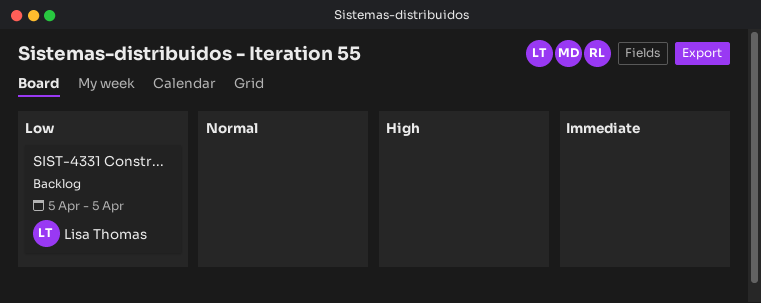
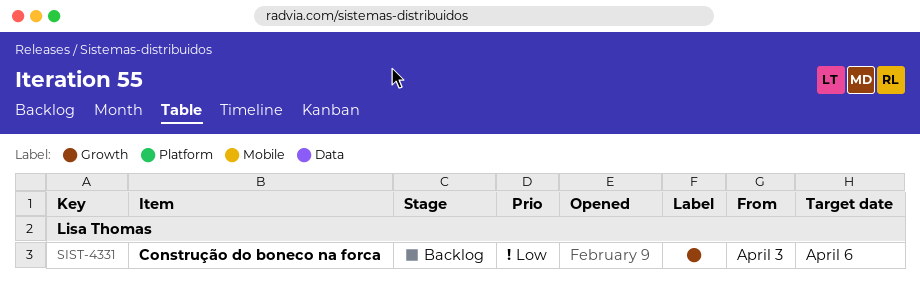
SIST-4331, start: Apr 5 -> Apr 3
SIST-4331, due: Apr 5 -> Apr 6

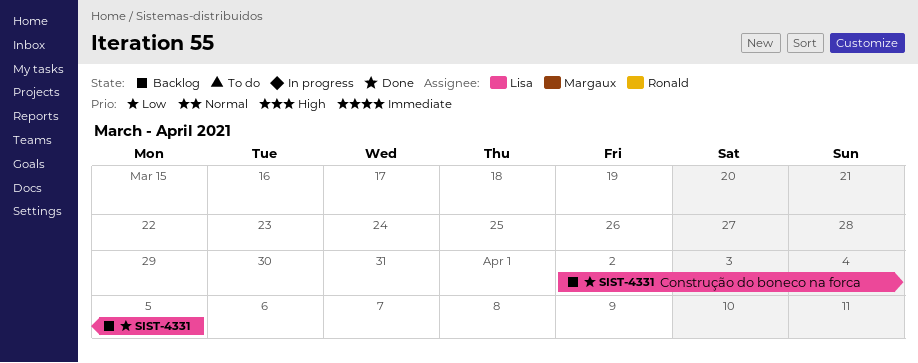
SIST-4331, start: Apr 3 -> Apr 2
SIST-4331, due: Apr 6 -> Apr 5

